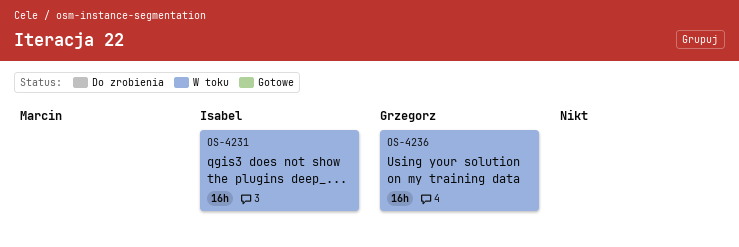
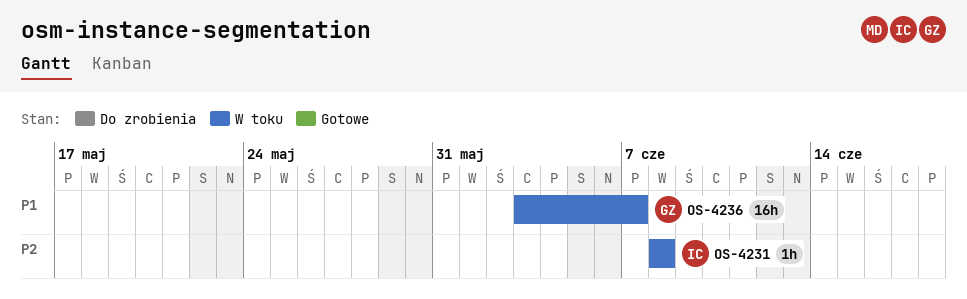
OS-4231, estimate: 16h -> 1h

